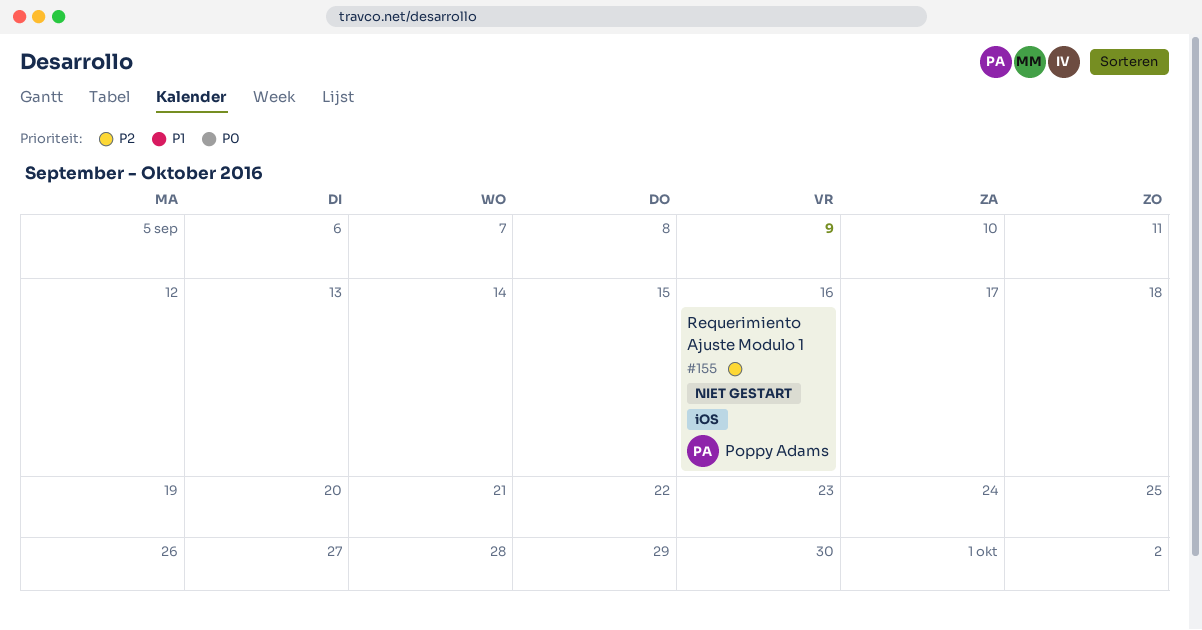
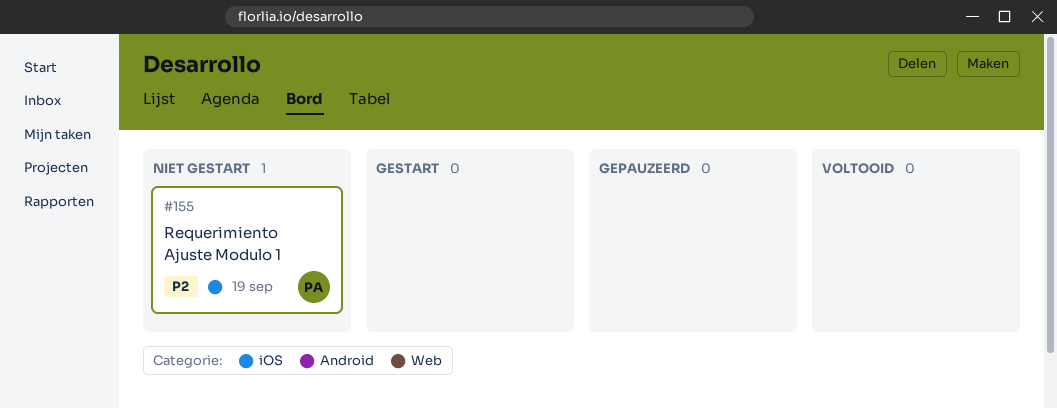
#155, due: Sep 16 -> Sep 19

